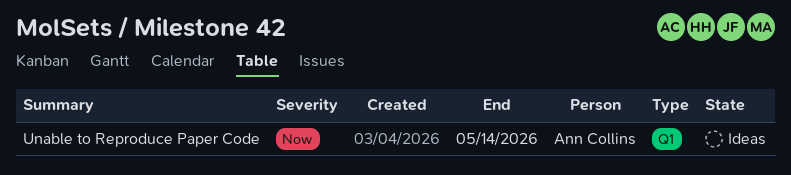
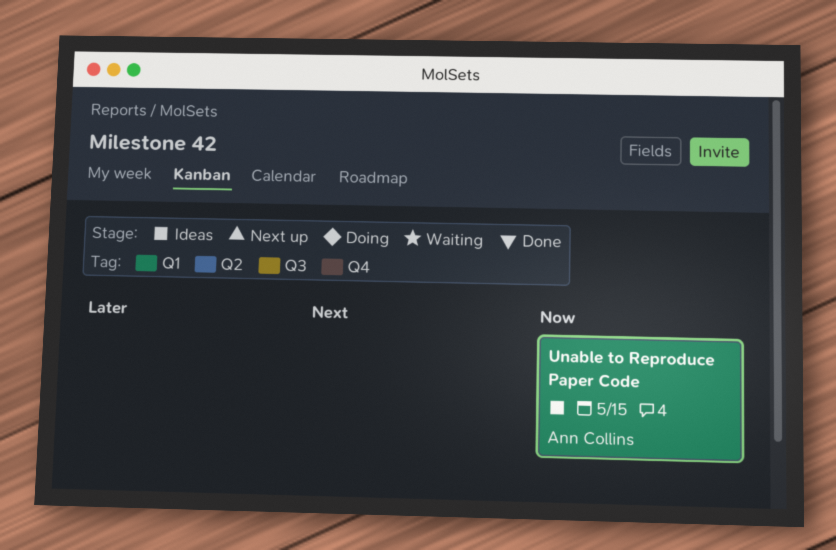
Unable to Reproduce Paper Code, due: May 14 -> May 15

